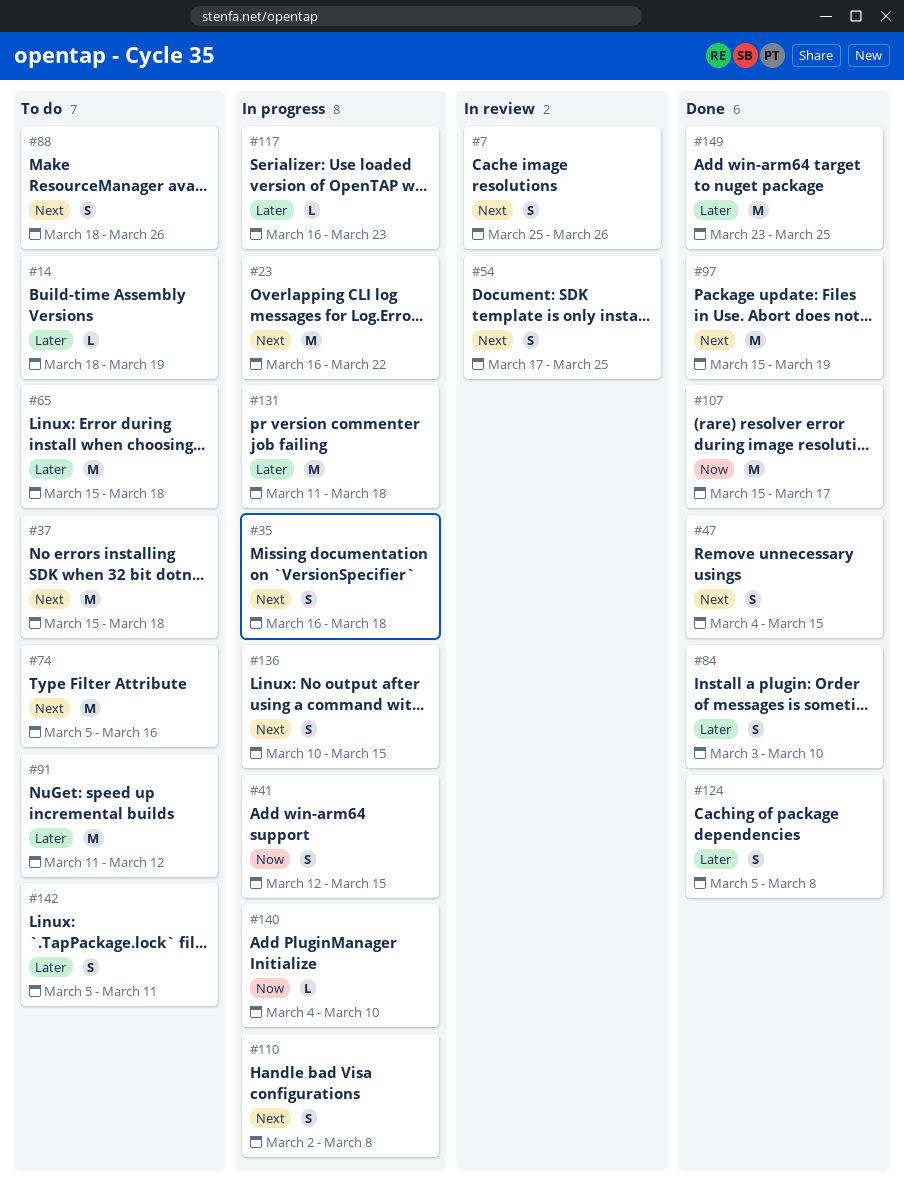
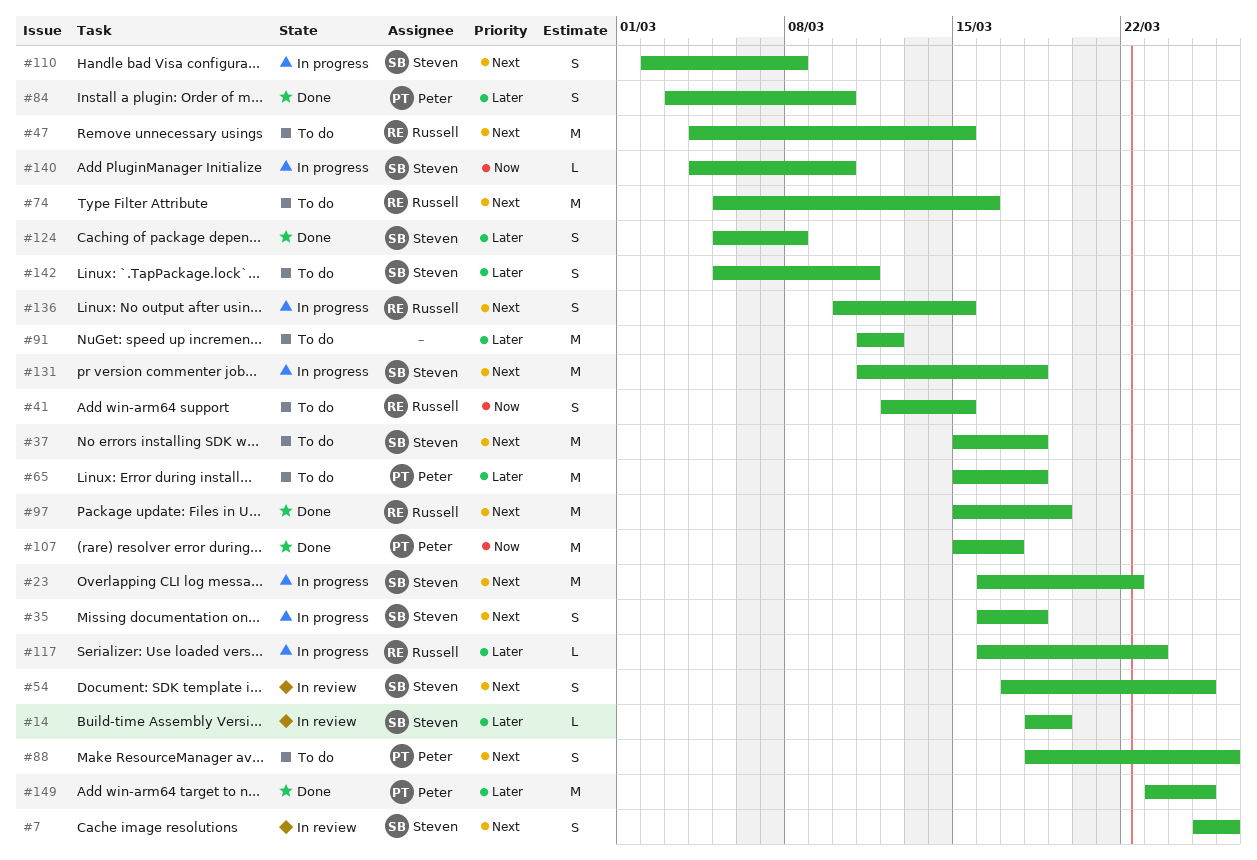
#14, status: To do -> In review
#41, status: In progress -> To do
#47, status: Done -> To do
#47, estimate: S -> M
#131, priority: Later -> Next

